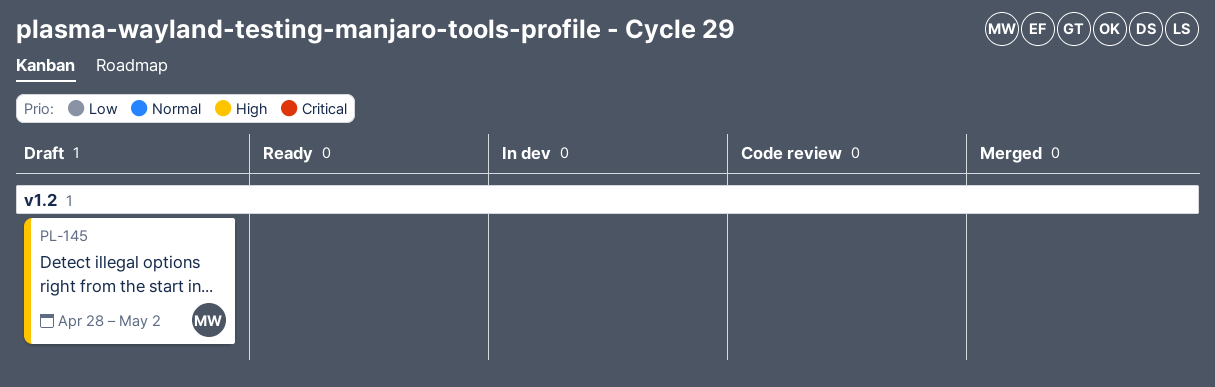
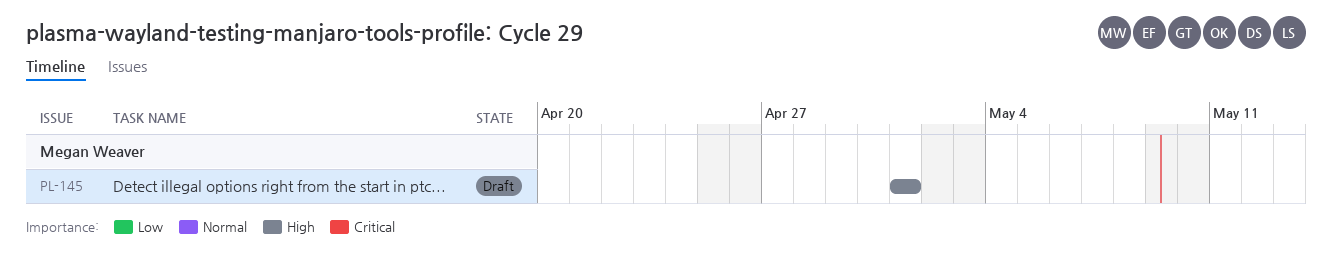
PL-145, start: Apr 28 -> May 1
PL-145, due: May 2 -> May 1

